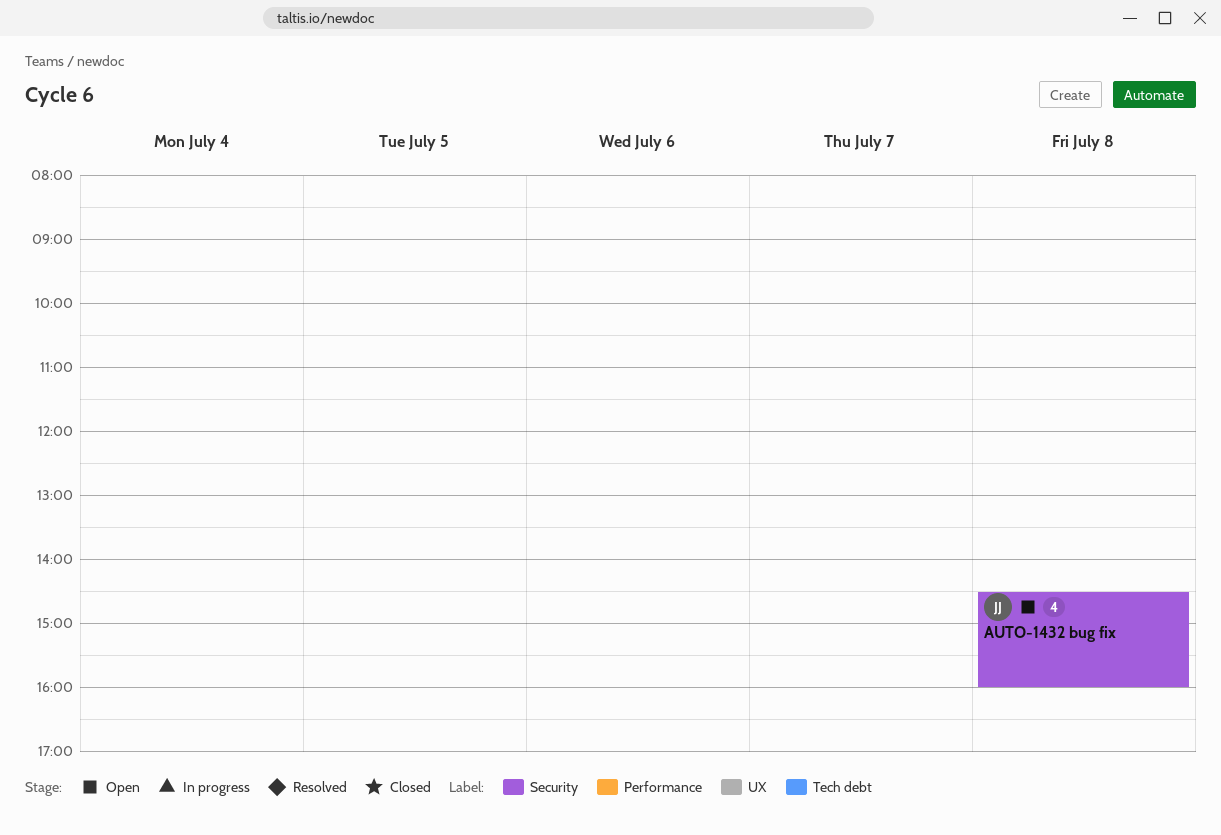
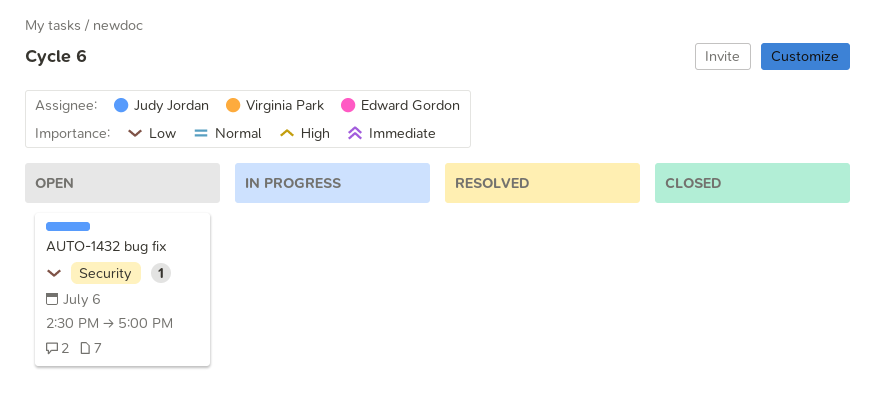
AUTO-1432 bug fix, estimate: 4 -> 1
AUTO-1432 bug fix, day: Jul 8 -> Jul 6
AUTO-1432 bug fix, ends: 16:00 -> 17:00

